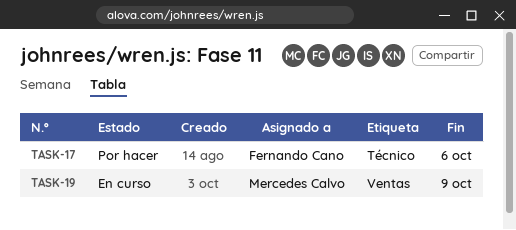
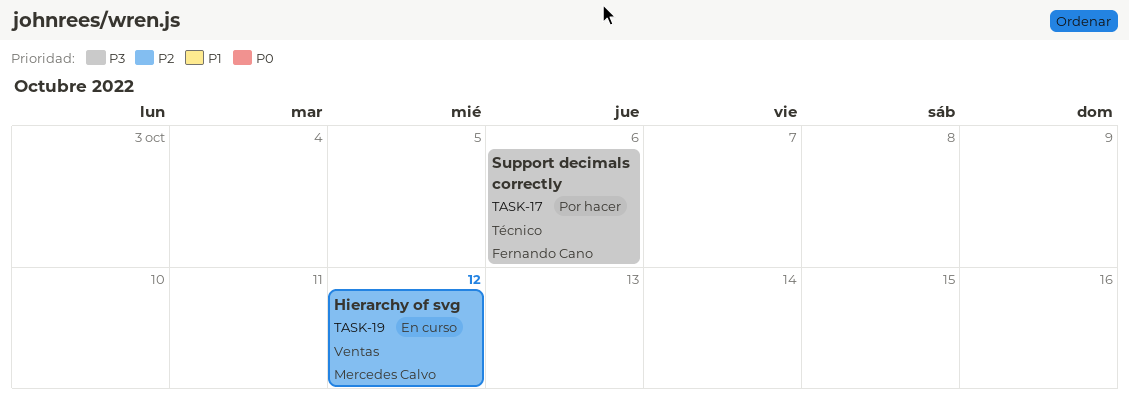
TASK-19, due: Oct 9 -> Oct 12

